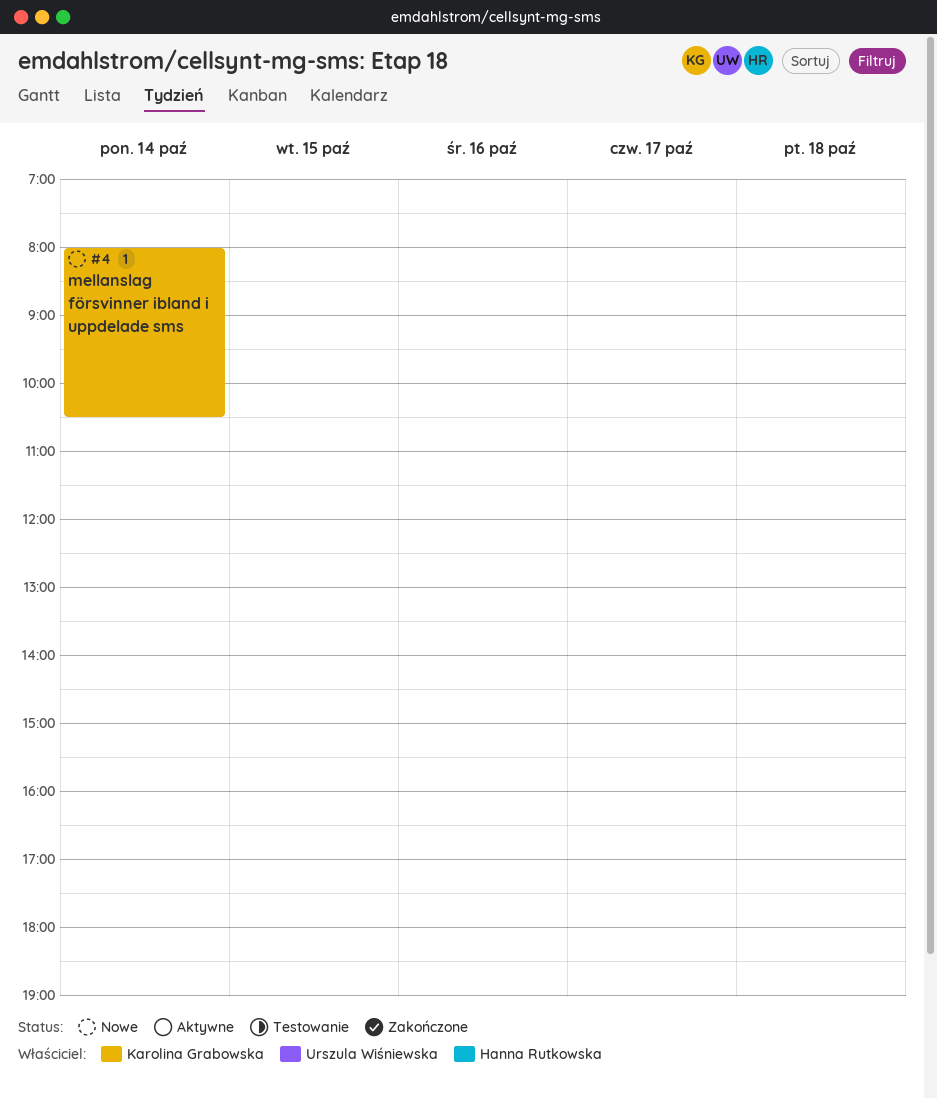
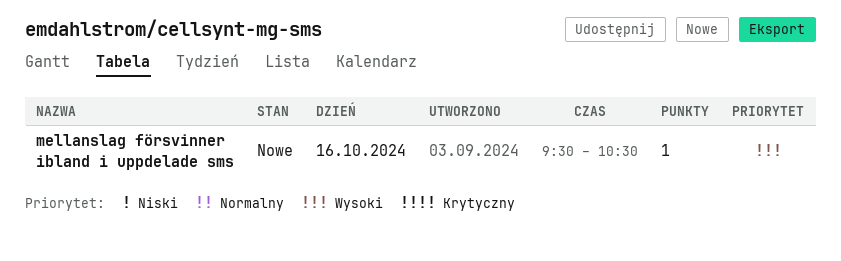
mellanslag försvinner ibland i uppdelade sms, day: Oct 14 -> Oct 16
mellanslag försvinner ibland i uppdelade sms, begins: 08:00 -> 09:30

